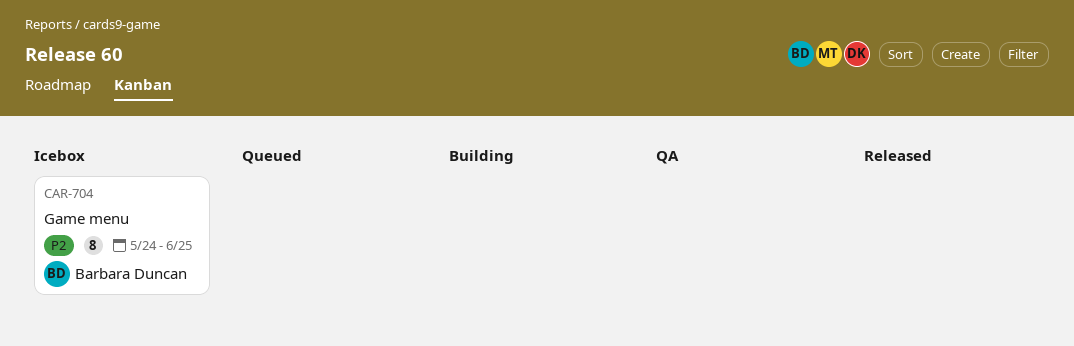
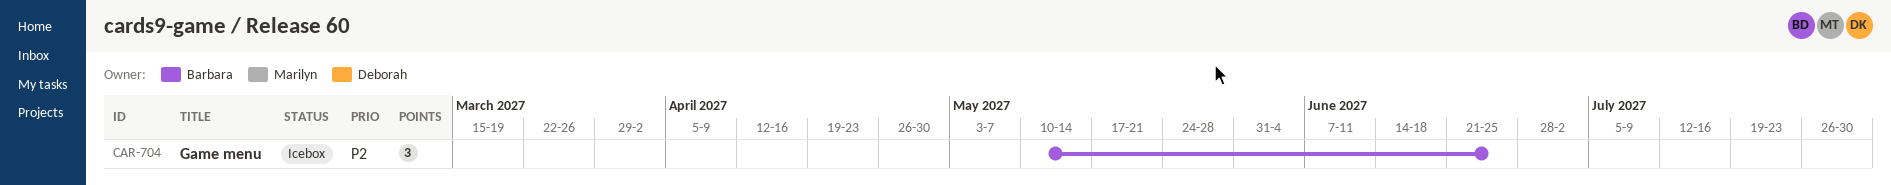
CAR-704, estimate: 8 -> 3
CAR-704, start: May 24 -> May 10

